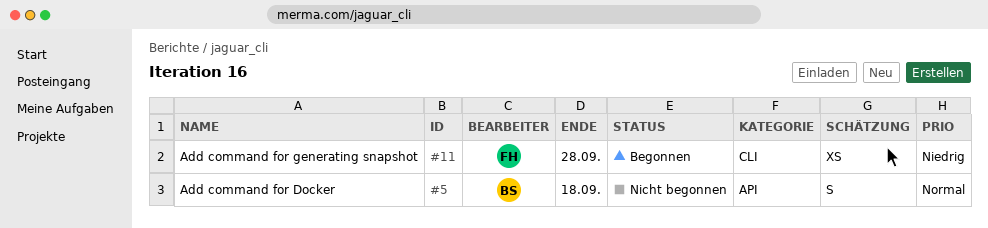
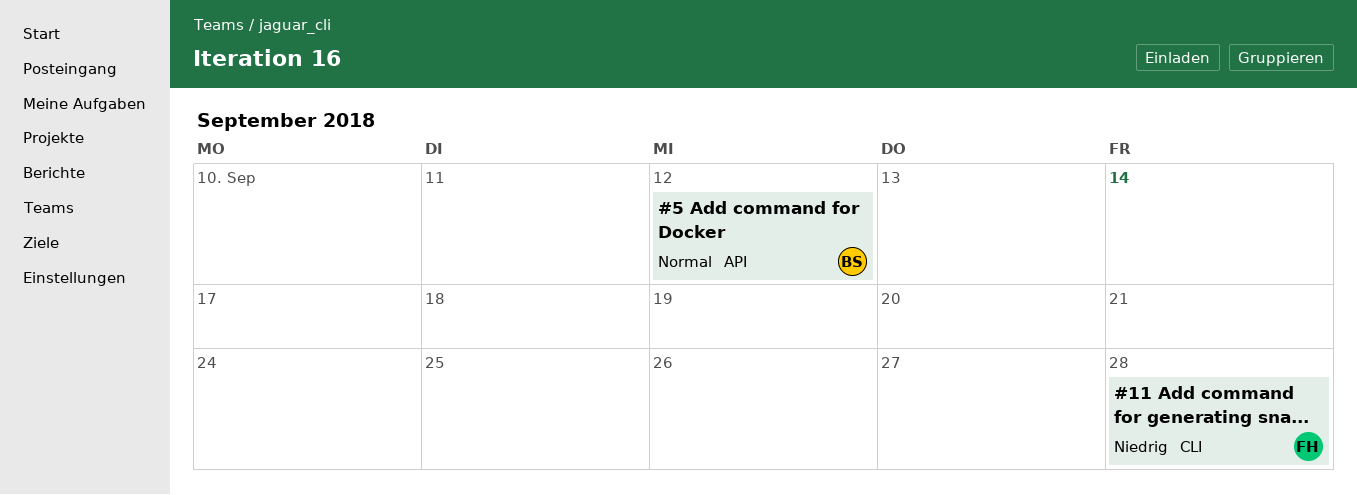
#5, due: Sep 18 -> Sep 12

